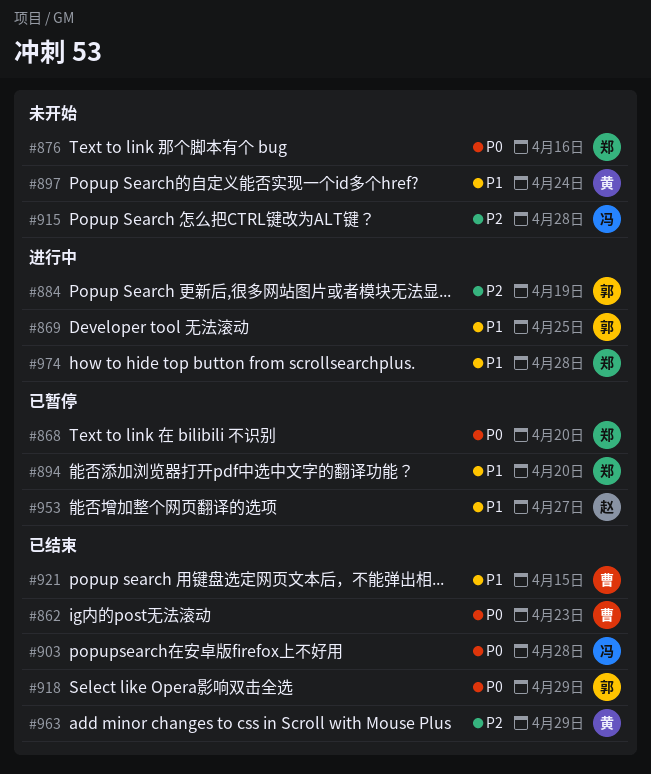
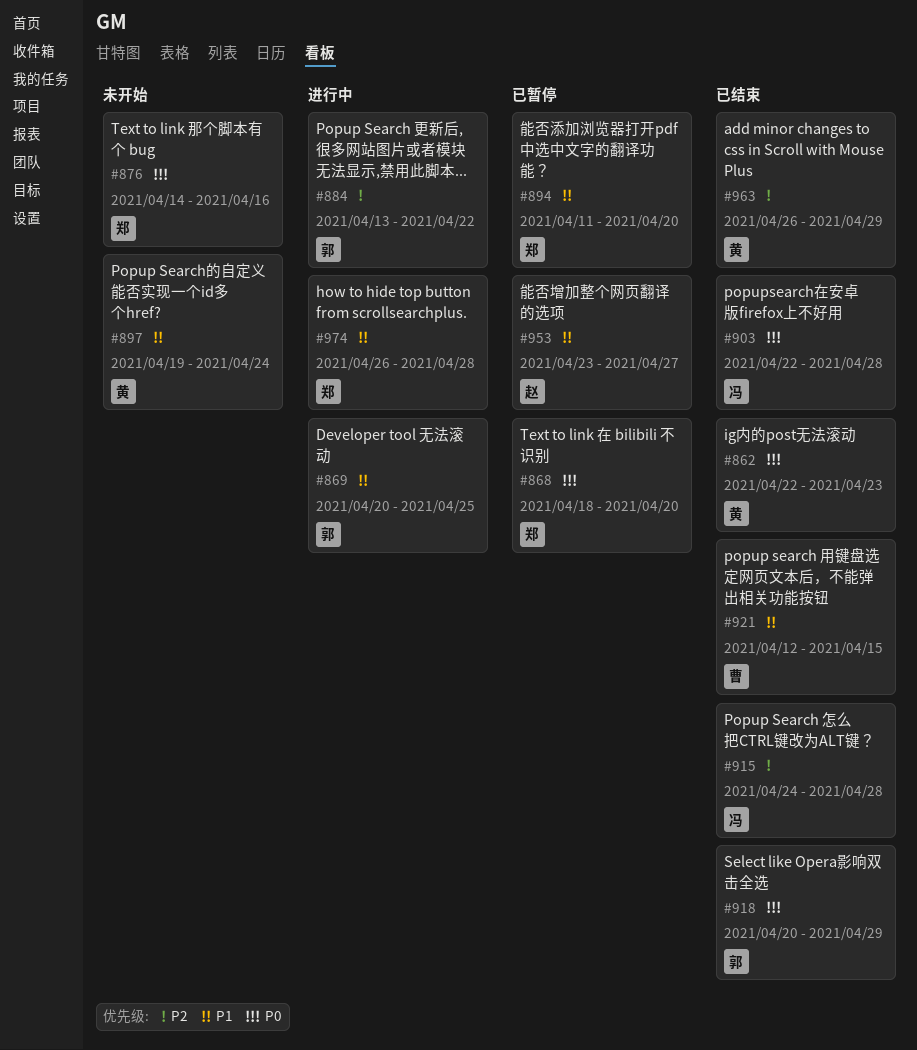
#862, owner: 曹 -> 黄
#884, due: Apr 19 -> Apr 22
#915, status: 未开始 -> 已结束

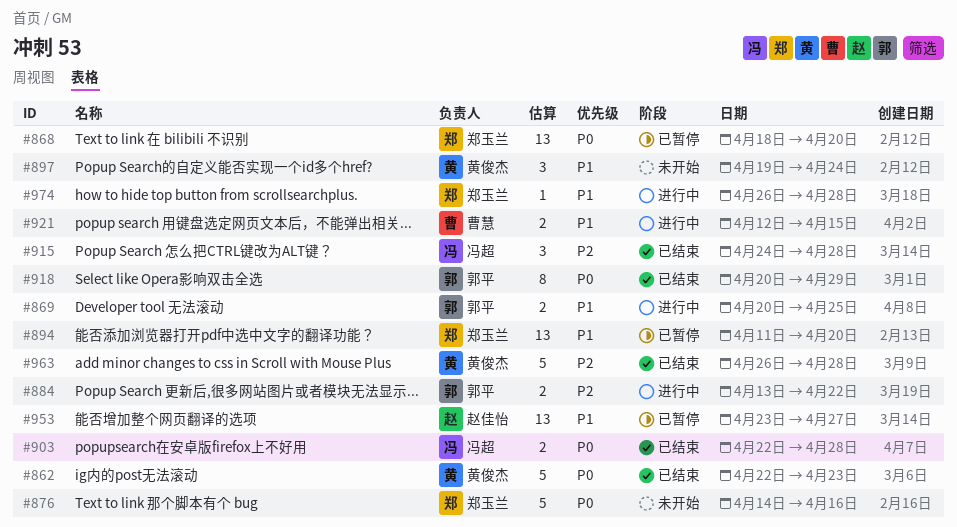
#921, status: 已结束 -> 进行中
#963, due: Apr 29 -> Apr 28

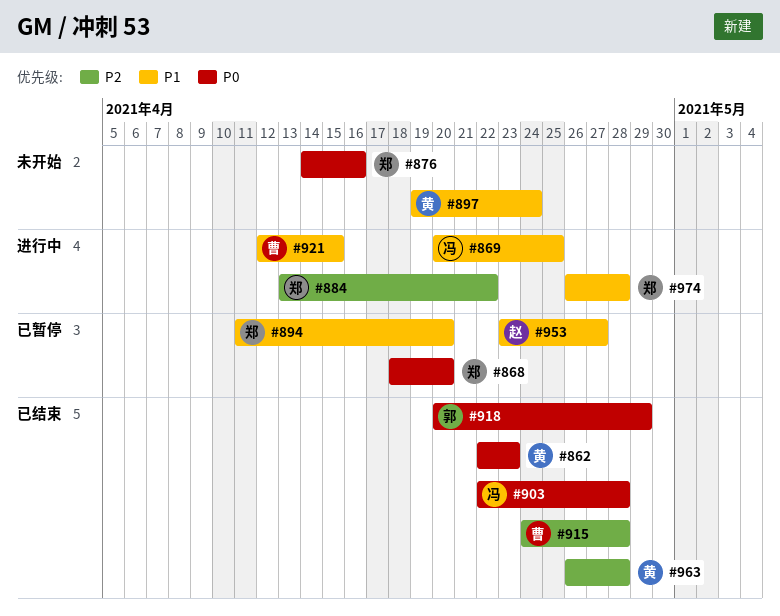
#869, owner: 郭平 -> 冯超
#884, owner: 郭平 -> 郑玉兰
#915, owner: 冯超 -> 曹慧

